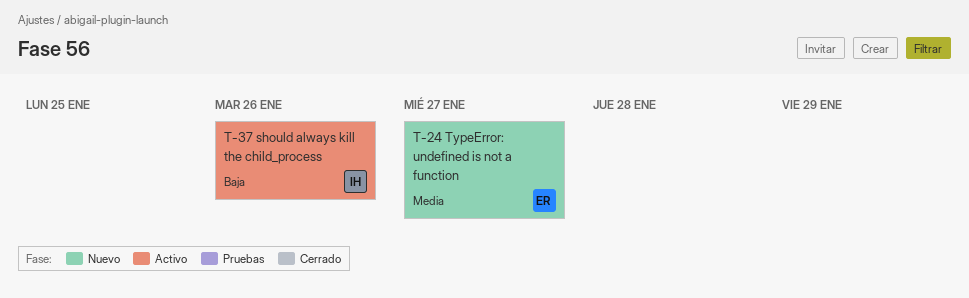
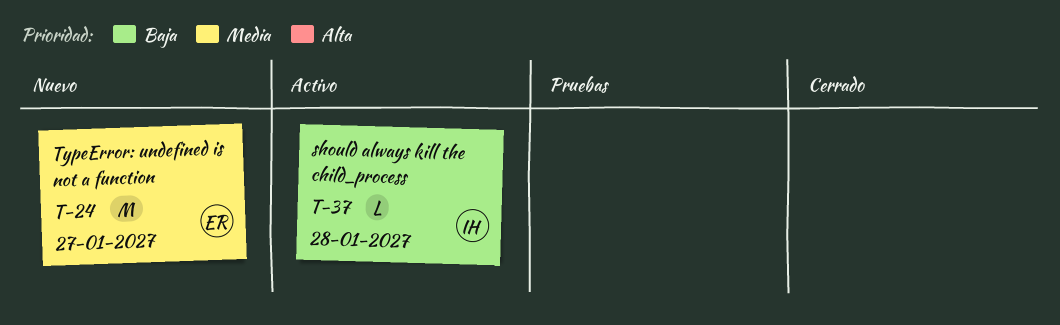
T-37, due: Jan 26 -> Jan 28

